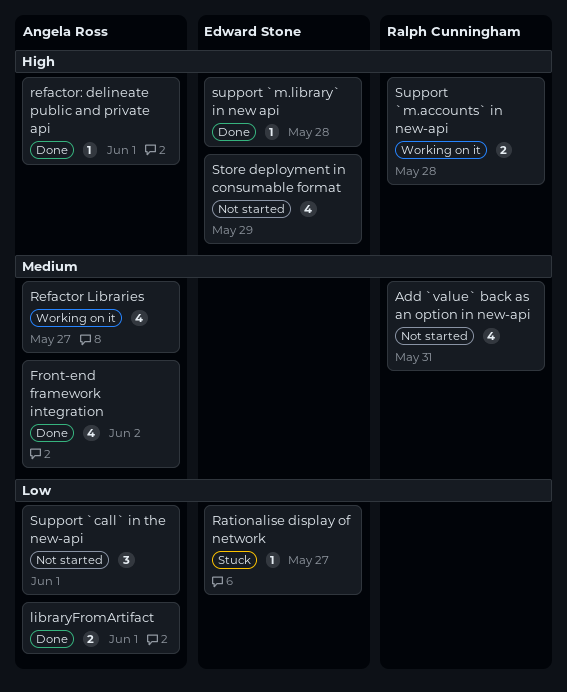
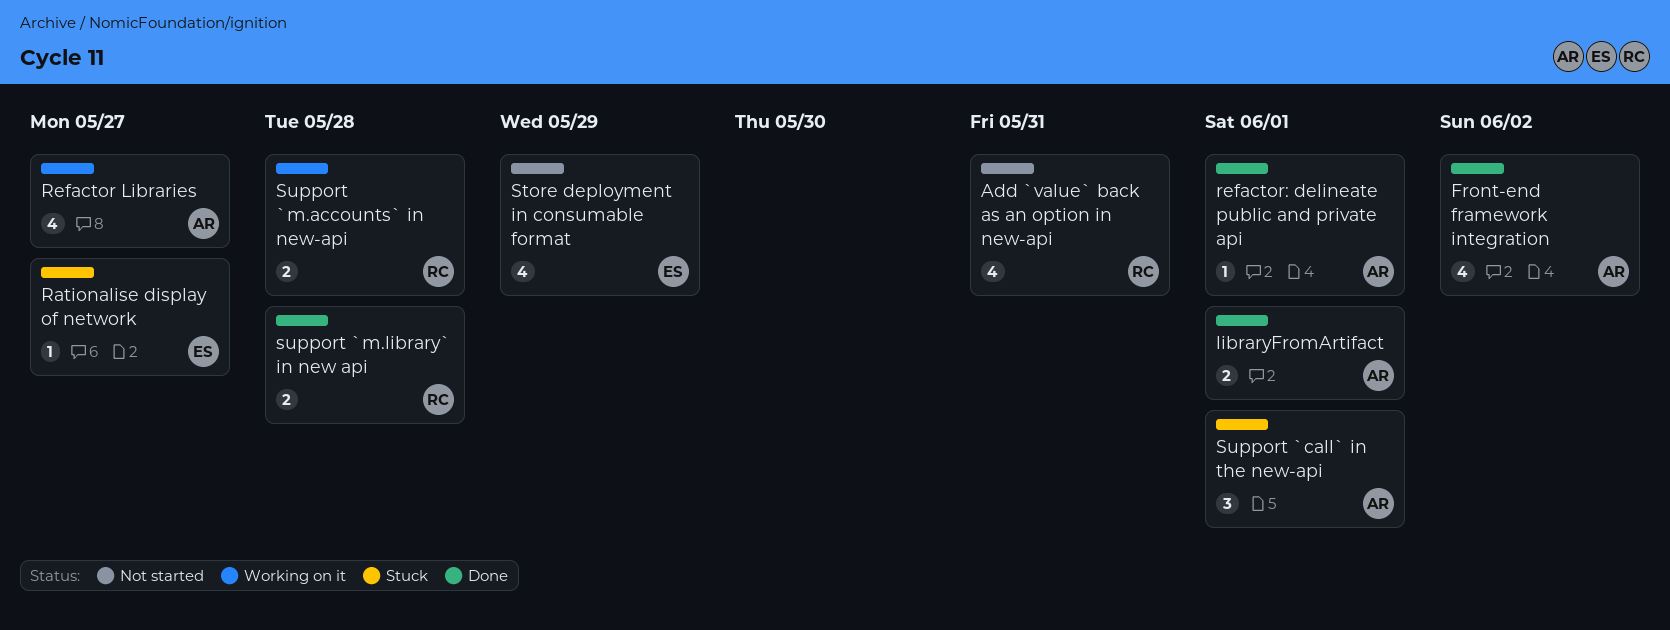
Support `call` in the new-api, status: Not started -> Stuck
support `m.library` in new api, owner: Edward Stone -> Ralph Cunningham
support `m.library` in new api, estimate: 1 -> 2

